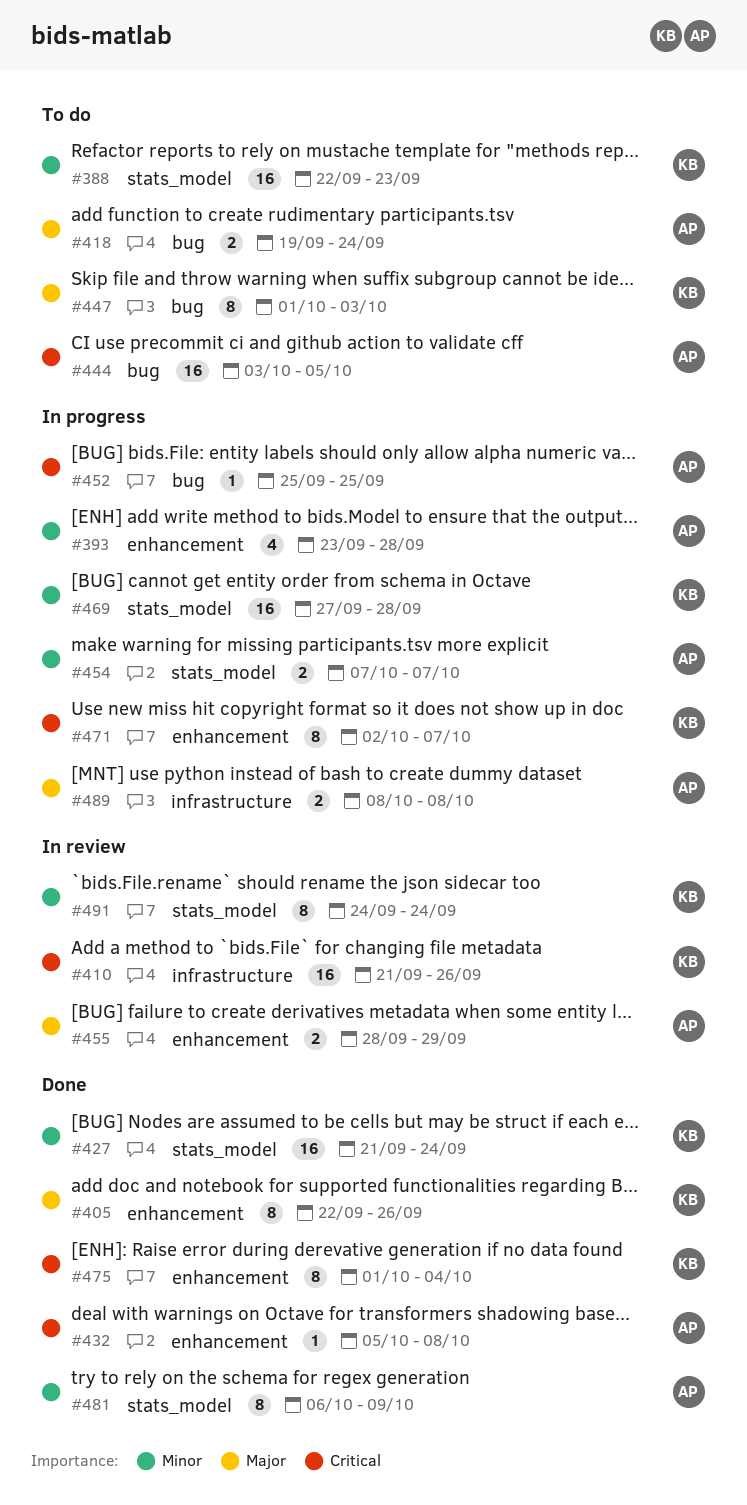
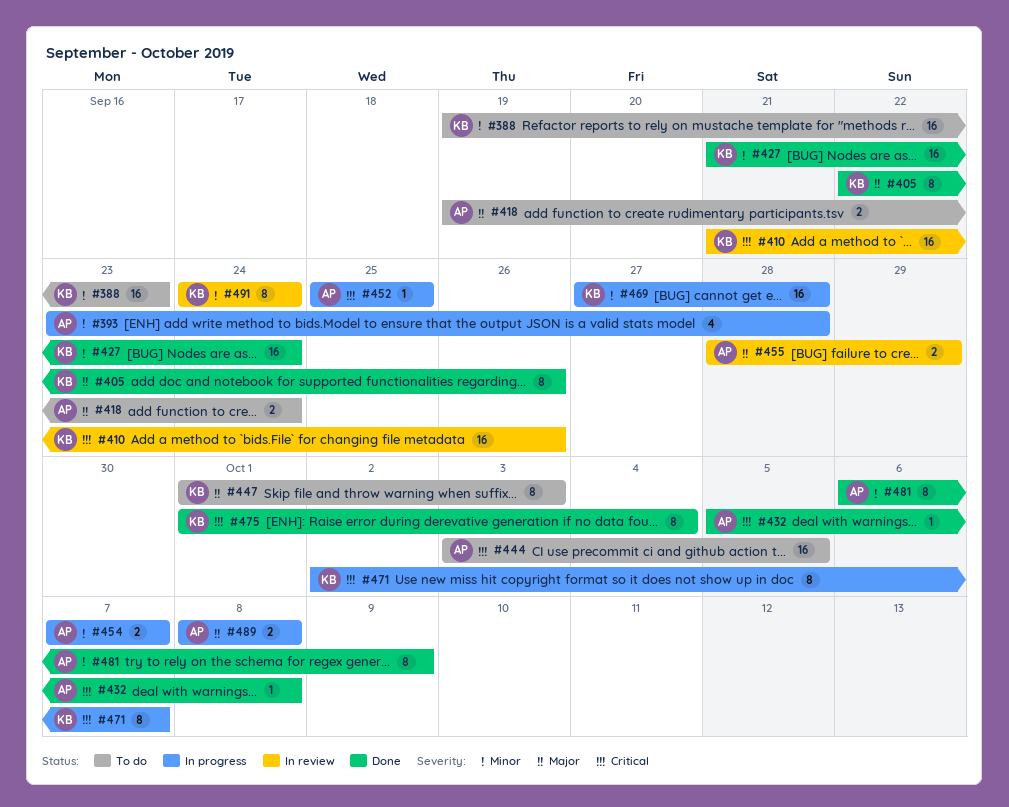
#388, start: Sep 22 -> Sep 19

